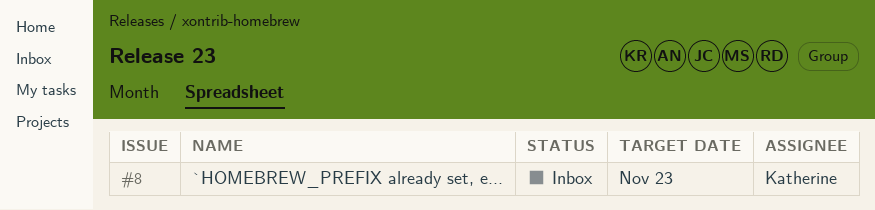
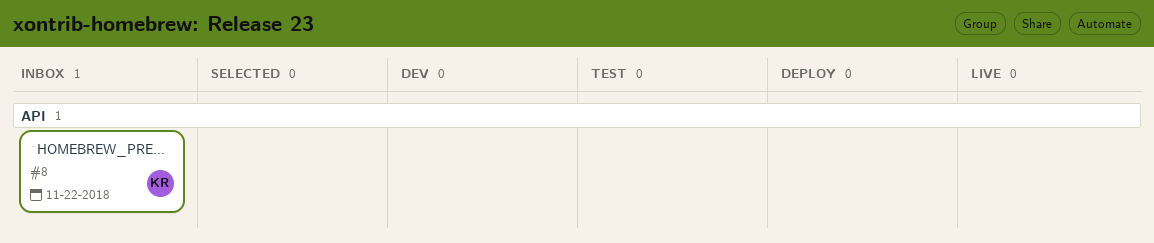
#8, due: Nov 23 -> Nov 22

